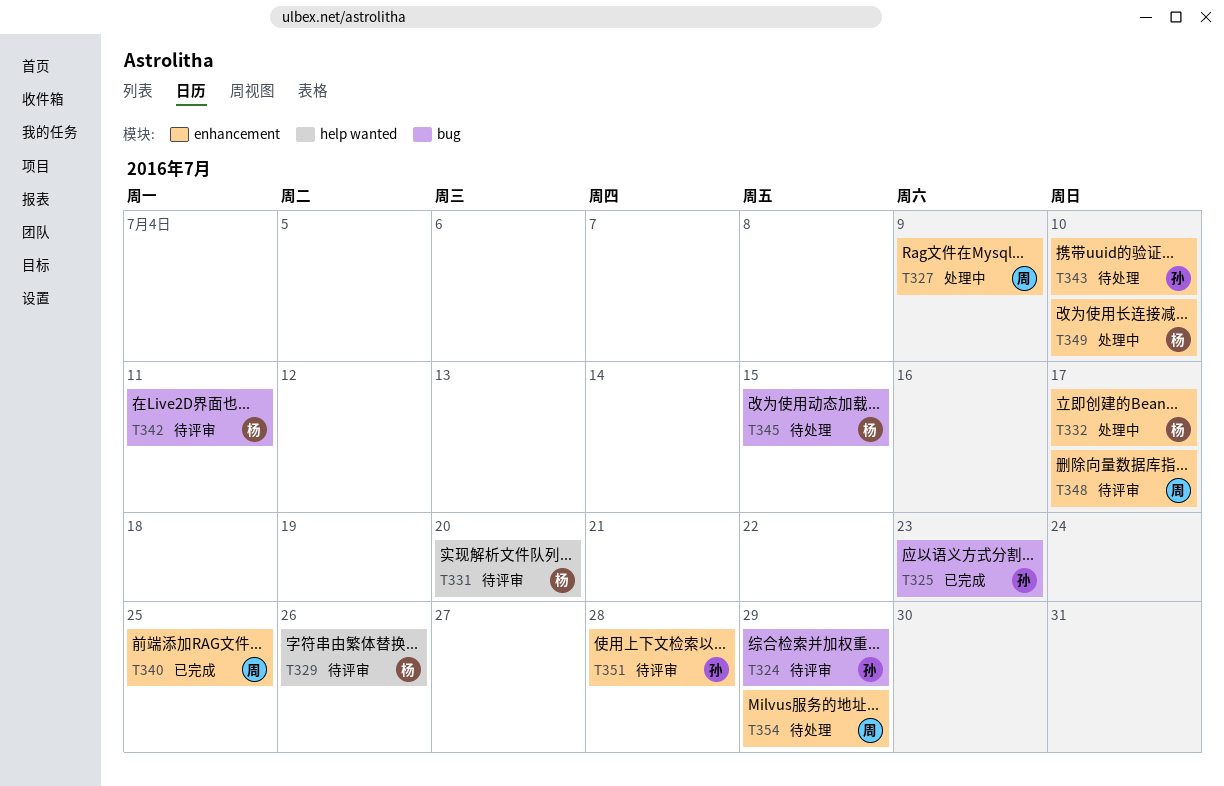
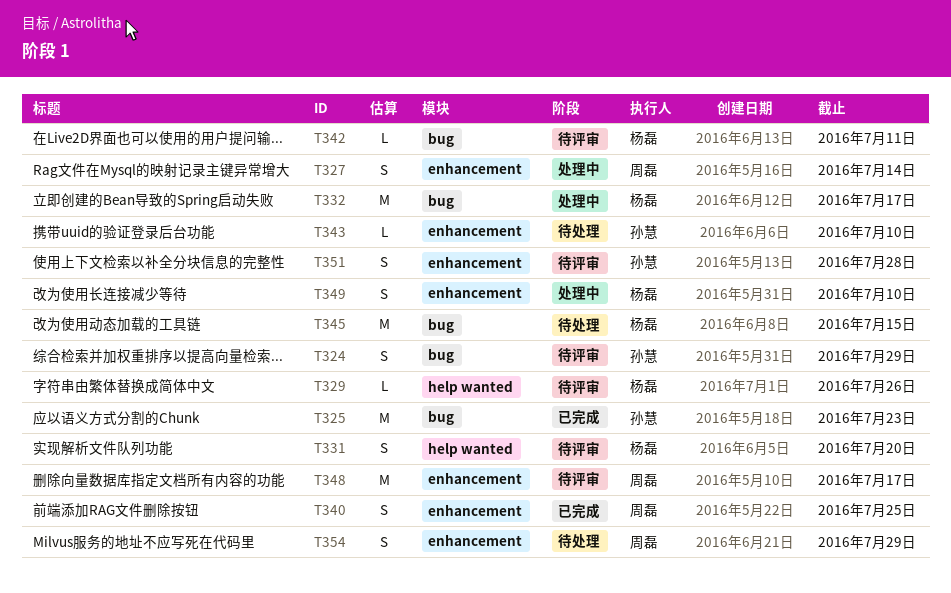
T327, due: Jul 9 -> Jul 14
T332, label: enhancement -> bug

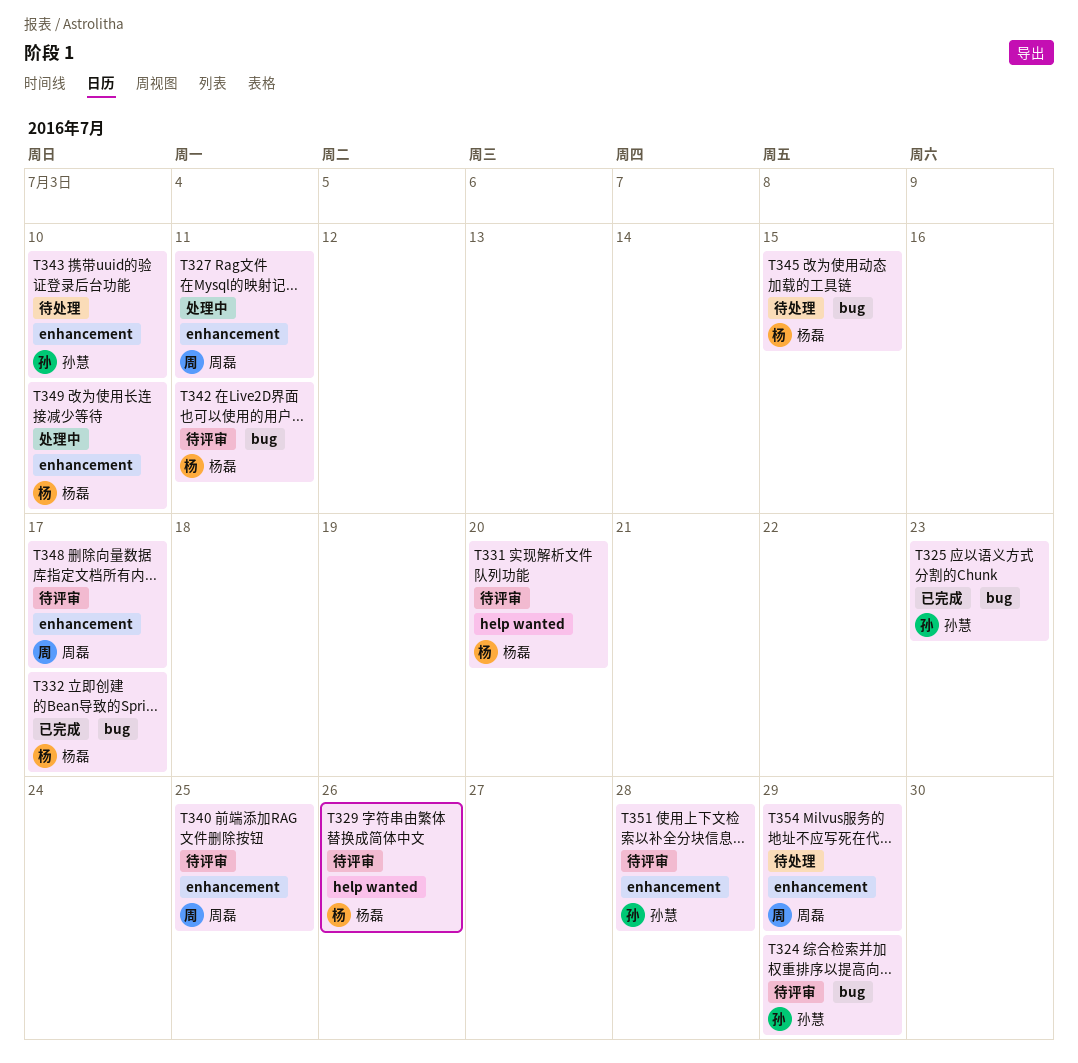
T327, due: Jul 14 -> Jul 11
T332, status: 处理中 -> 已完成
T340, status: 已完成 -> 待评审

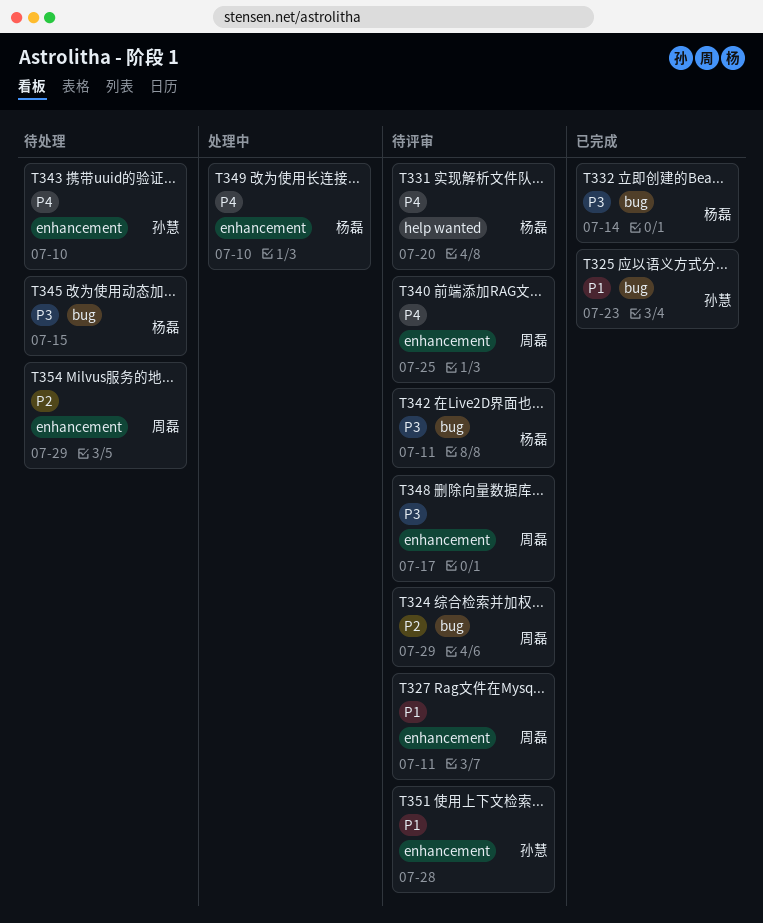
T324, owner: 孙慧 -> 周磊
T327, status: 处理中 -> 待评审
T329: present -> none
T332, due: Jul 17 -> Jul 14

